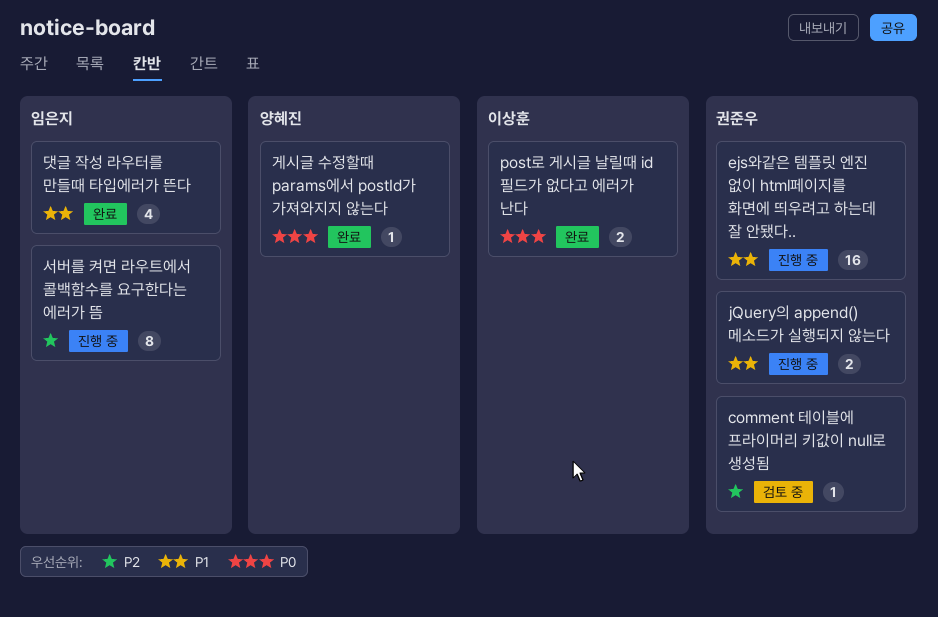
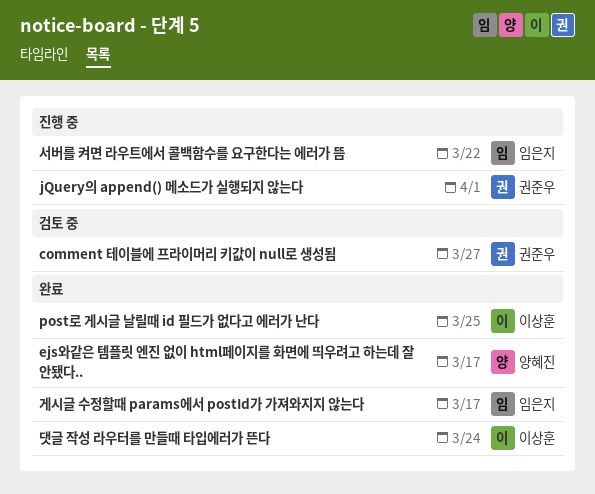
ejs와같은 템플릿 엔진 없이 html페이지를 화면에 띄우려고 하는데 잘 안됐다.., status: 진행 중 -> 완료
ejs와같은 템플릿 엔진 없이 html페이지를 화면에 띄우려고 하는데 잘 안됐다.., owner: 권준우 -> 양혜진
게시글 수정할때 params에서 postId가 가져와지지 않는다, owner: 양혜진 -> 임은지
댓글 작성 라우터를 만들때 타입에러가 뜬다, owner: 임은지 -> 이상훈

